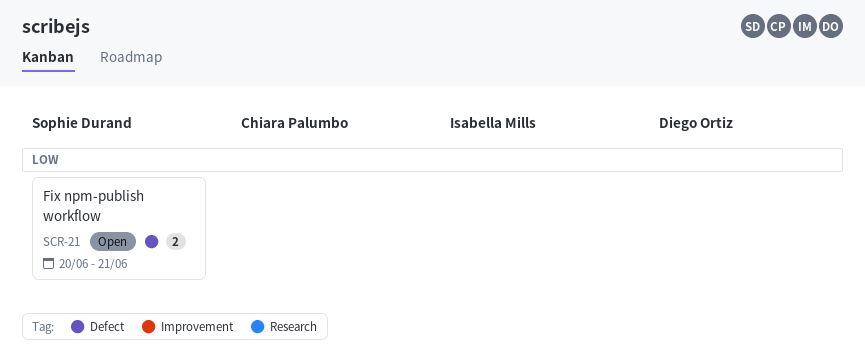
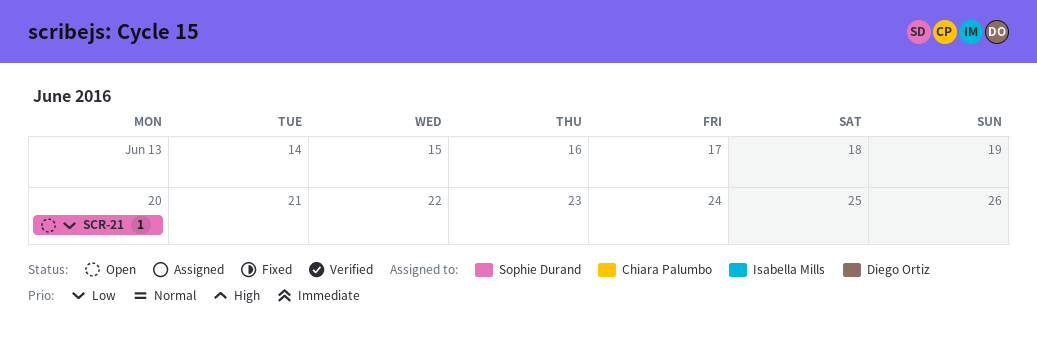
SCR-21, estimate: 2 -> 1
SCR-21, due: Jun 21 -> Jun 20

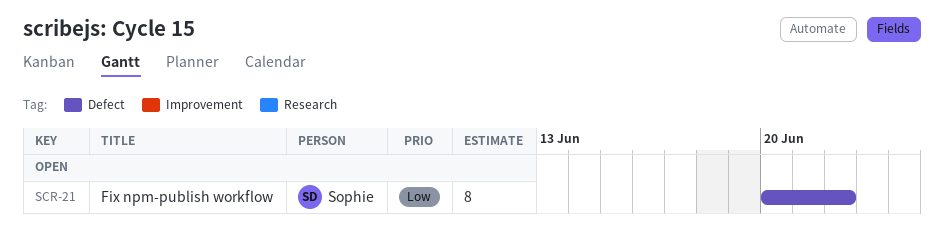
SCR-21, estimate: 1 -> 8
SCR-21, due: Jun 20 -> Jun 22

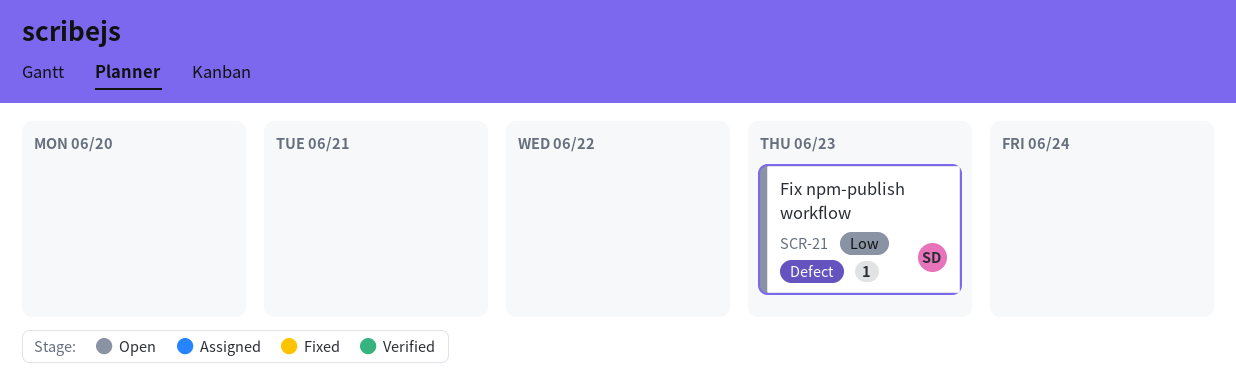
SCR-21, estimate: 8 -> 1
SCR-21, due: Jun 22 -> Jun 23

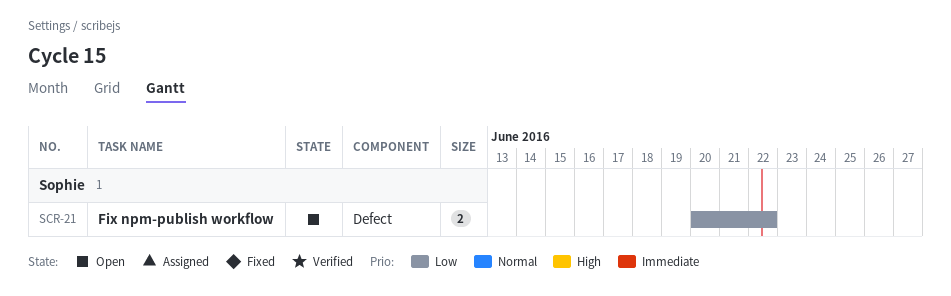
SCR-21, estimate: 1 -> 2
SCR-21, due: Jun 23 -> Jun 22

